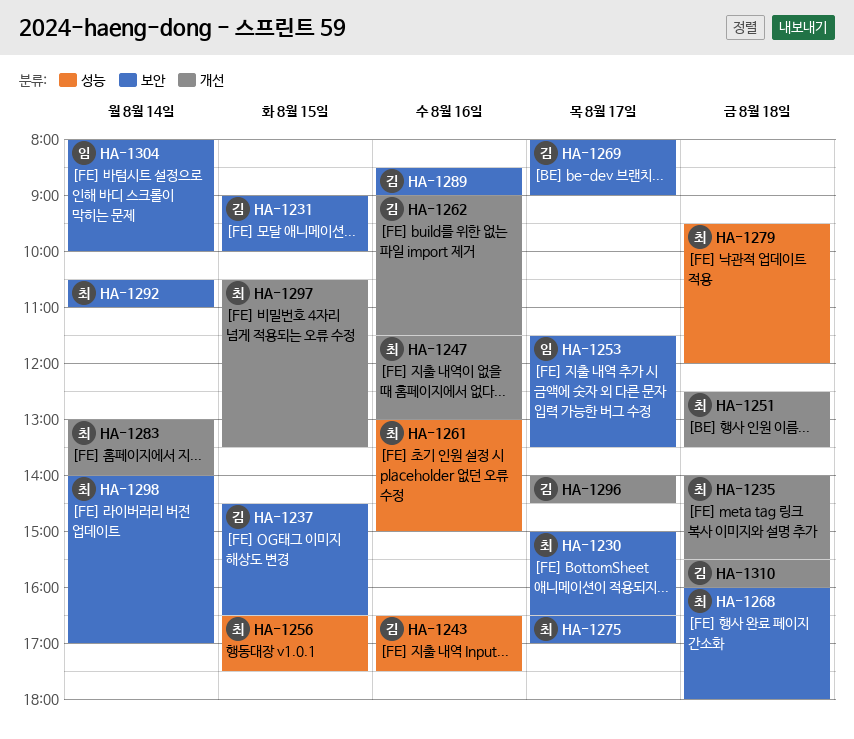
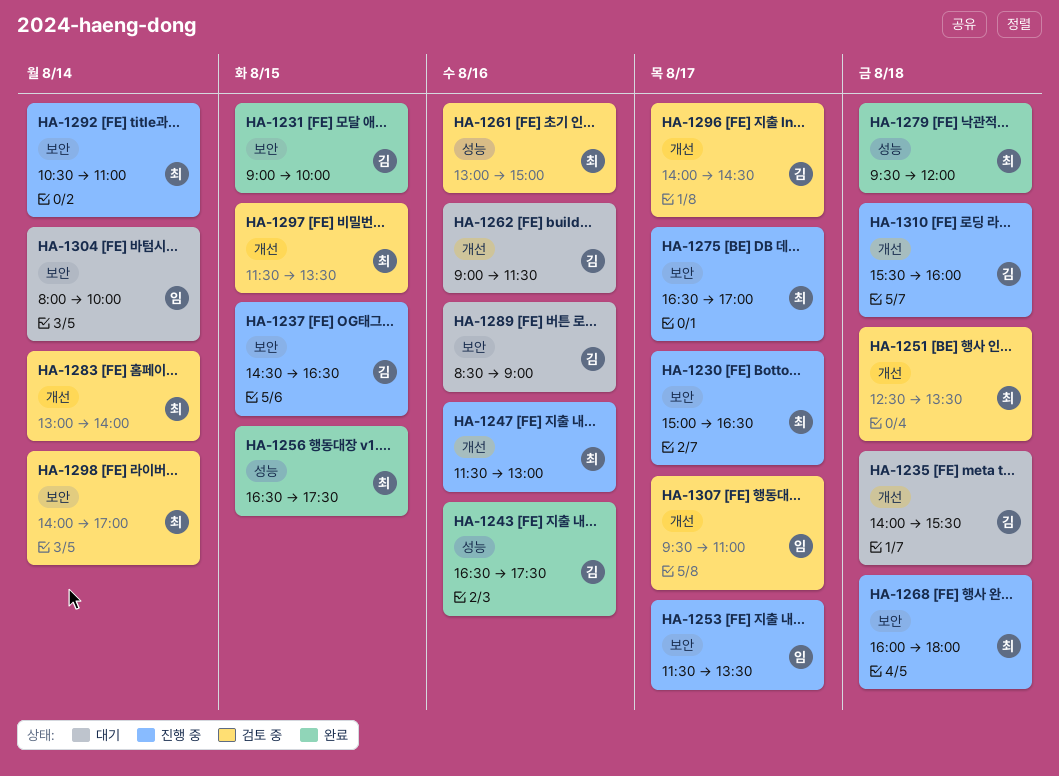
HA-1235, owner: 최 -> 김
HA-1269: present -> none
HA-1297, begins: 10:30 -> 11:30
HA-1307: none -> present

